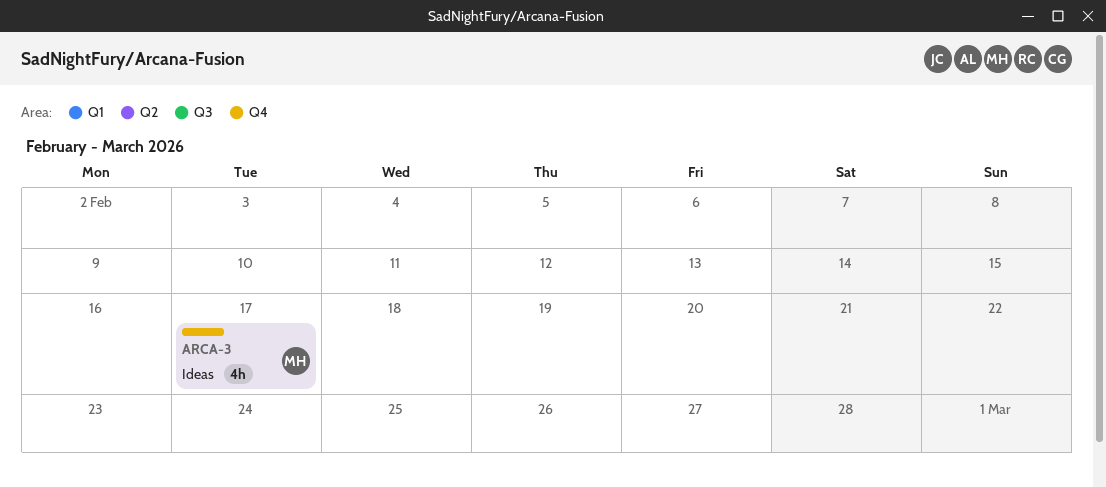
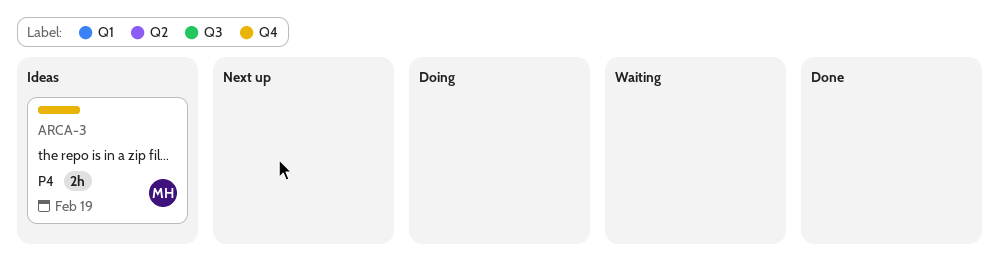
ARCA-3, estimate: 4h -> 2h
ARCA-3, due: Feb 17 -> Feb 19

